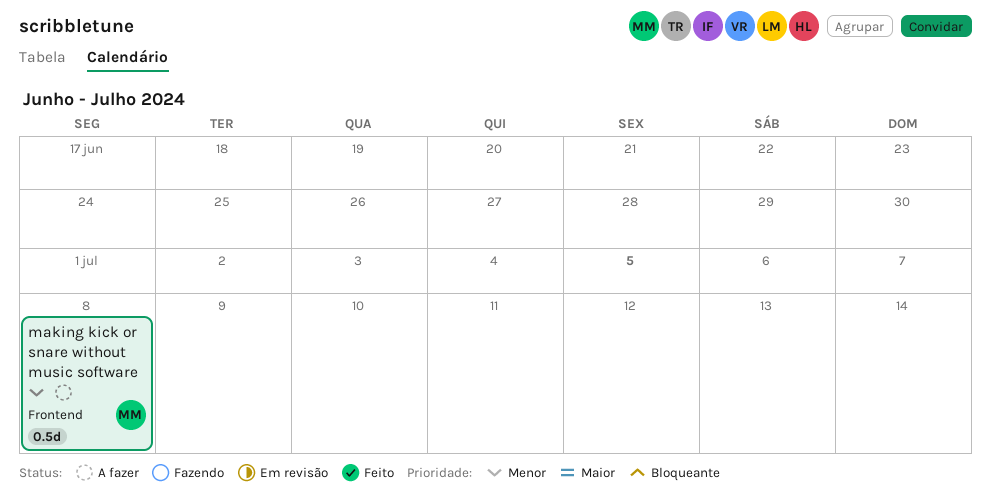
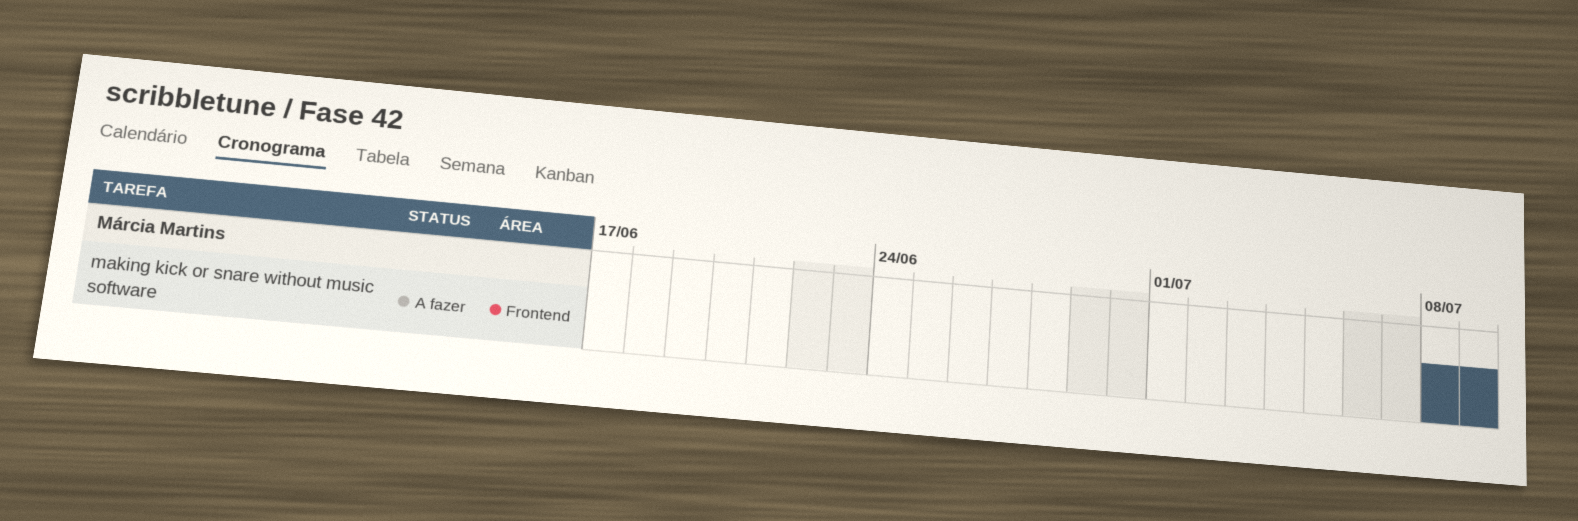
making kick or snare without music software, due: Jul 8 -> Jul 9

